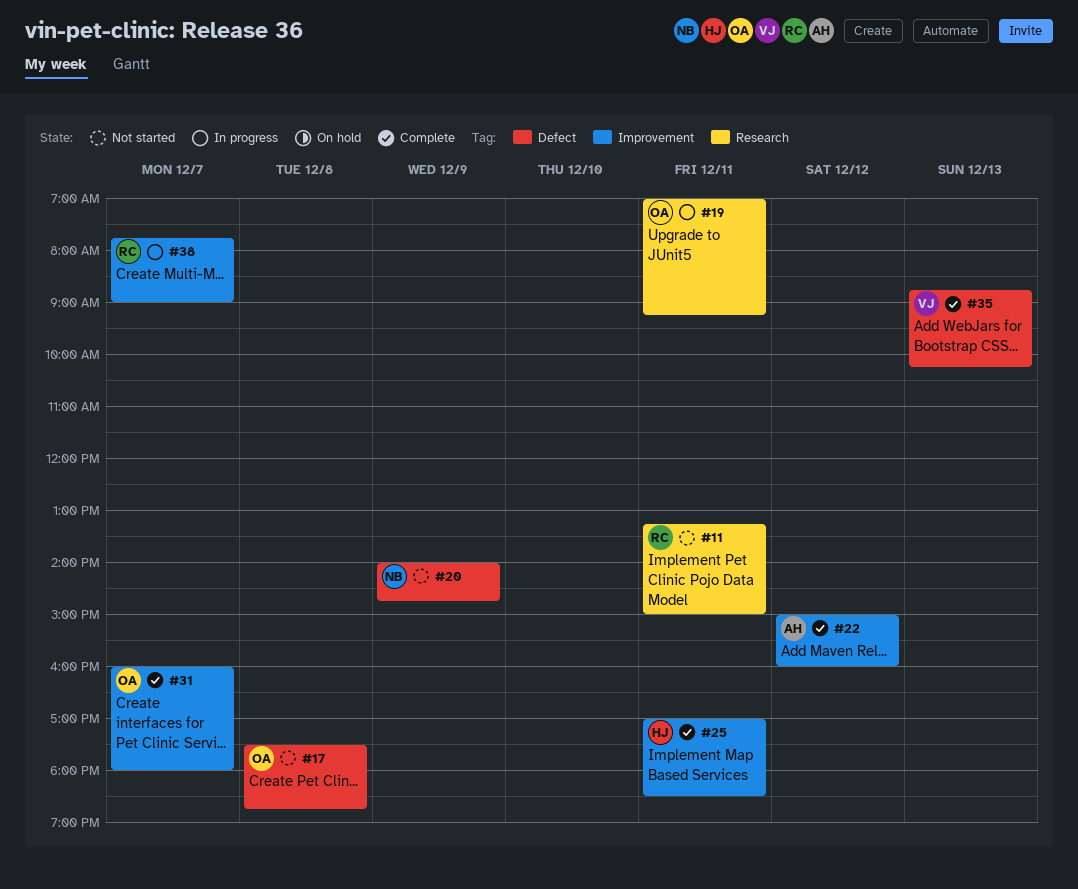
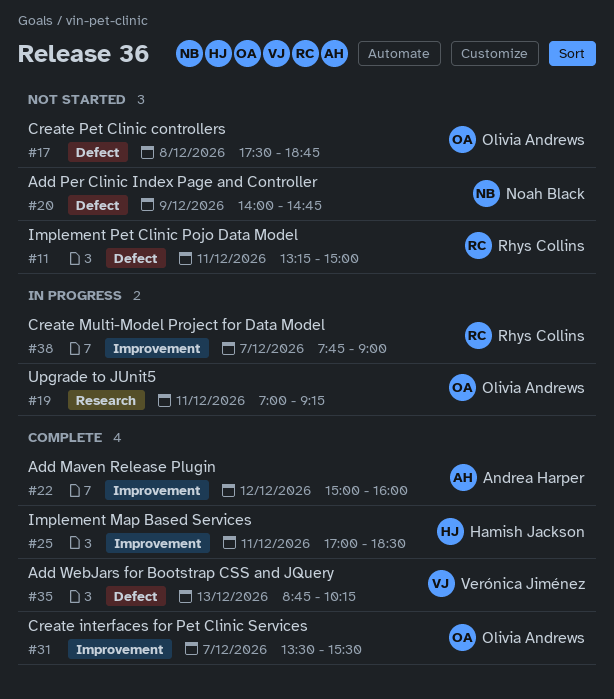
#11, label: Research -> Defect
#31, begins: 16:00 -> 13:30
#31, ends: 18:00 -> 15:30

